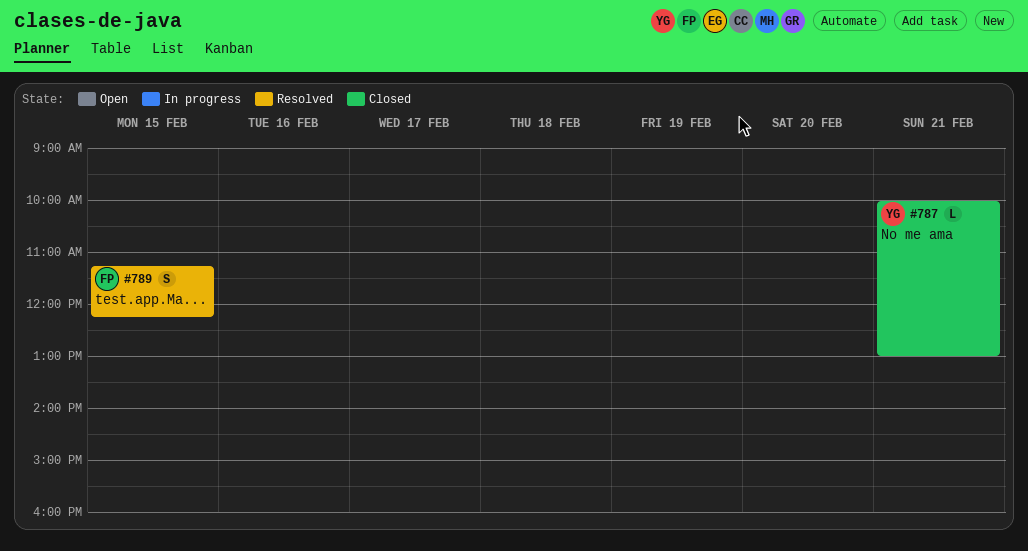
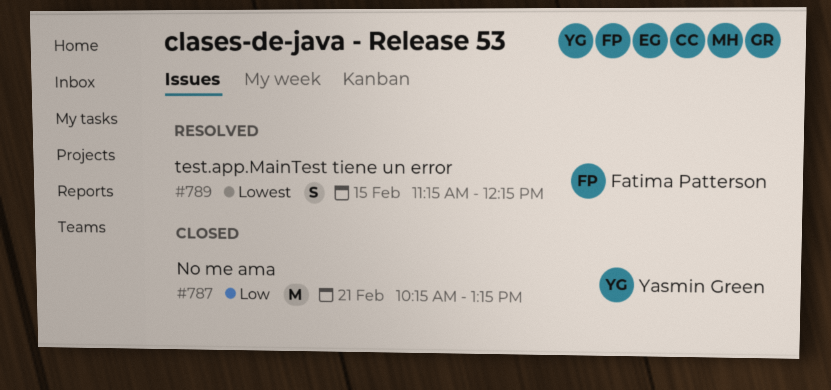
#787, estimate: L -> M
#787, begins: 10:00 -> 10:15
#787, ends: 13:00 -> 13:15

